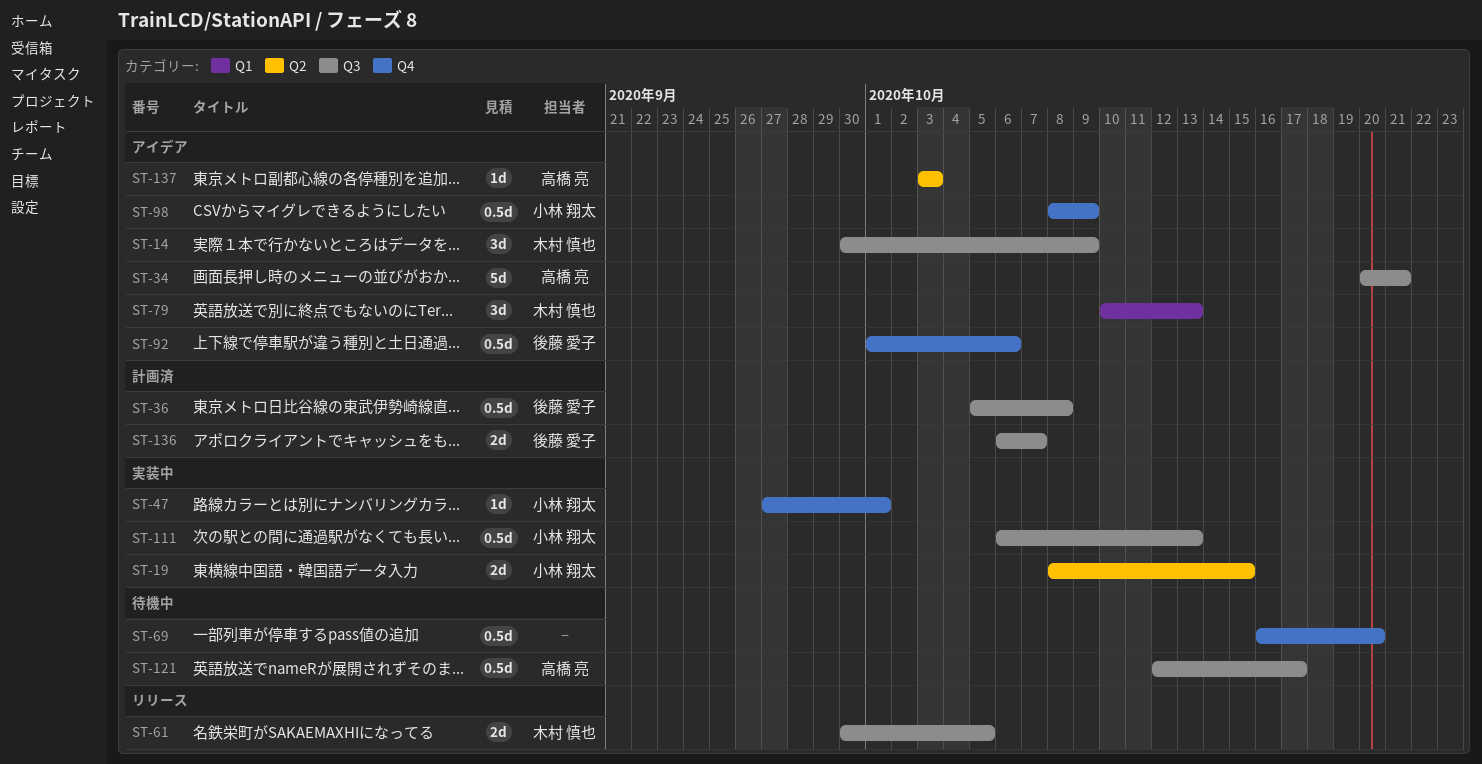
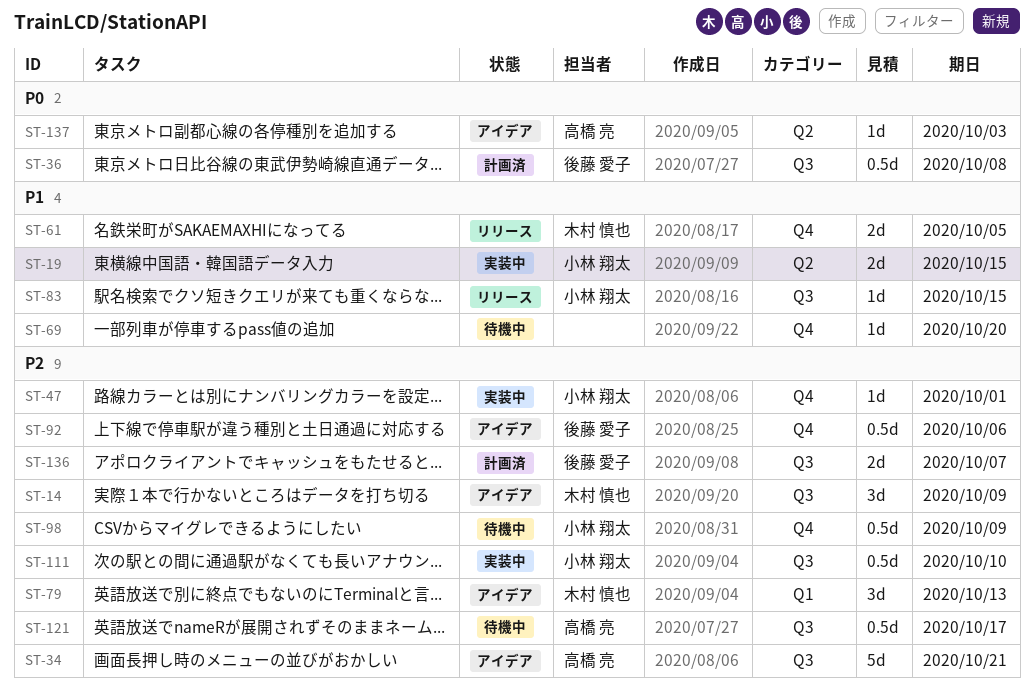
ST-61, label: Q3 -> Q4
ST-69, estimate: 0.5d -> 1d
ST-83: none -> present
ST-98, status: アイデア -> 待機中
ST-111, due: Oct 13 -> Oct 10

